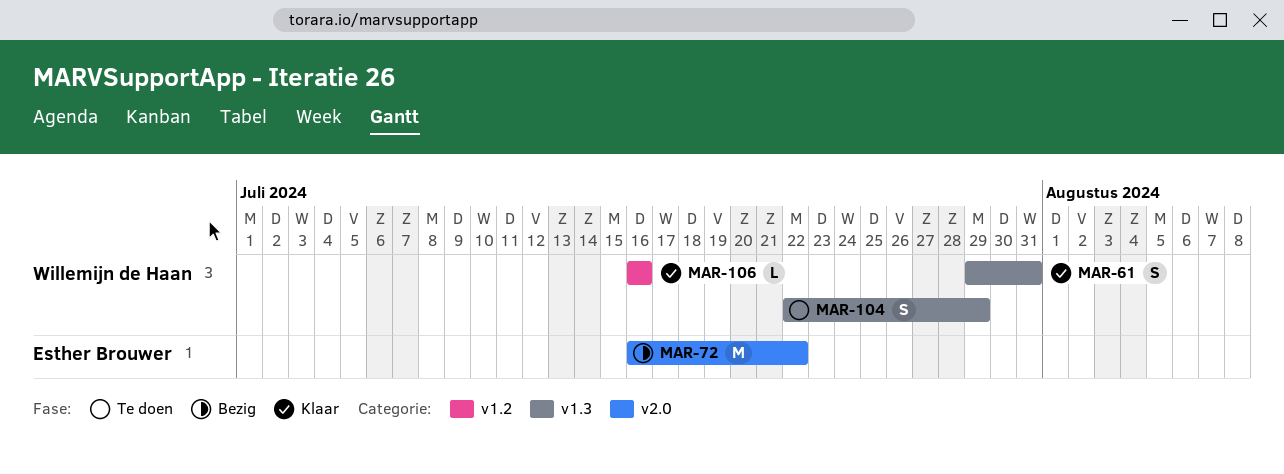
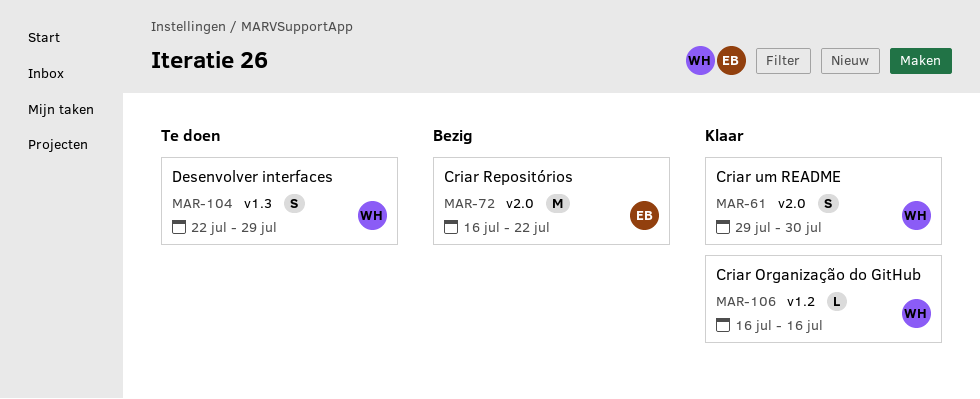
MAR-61, label: v1.3 -> v2.0
MAR-61, due: Jul 31 -> Jul 30

